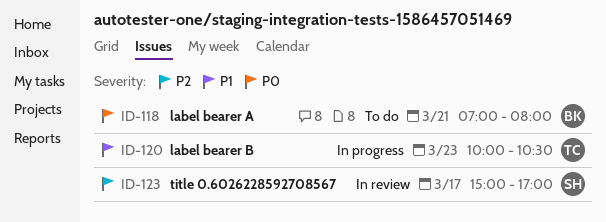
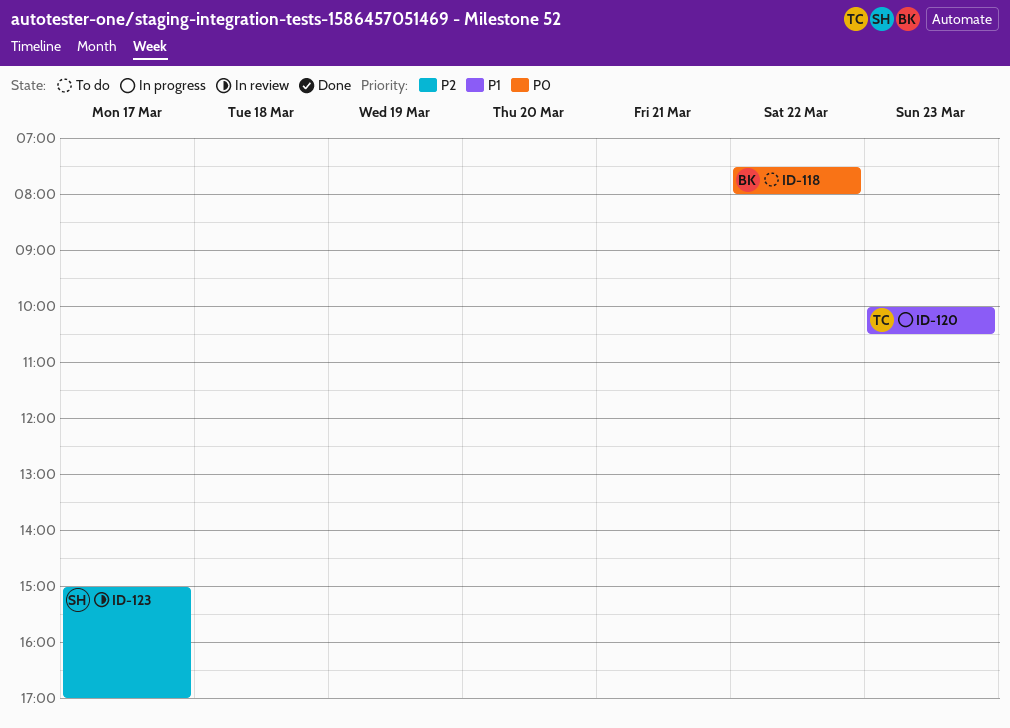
ID-118, day: Mar 21 -> Mar 22
ID-118, begins: 07:00 -> 07:30

